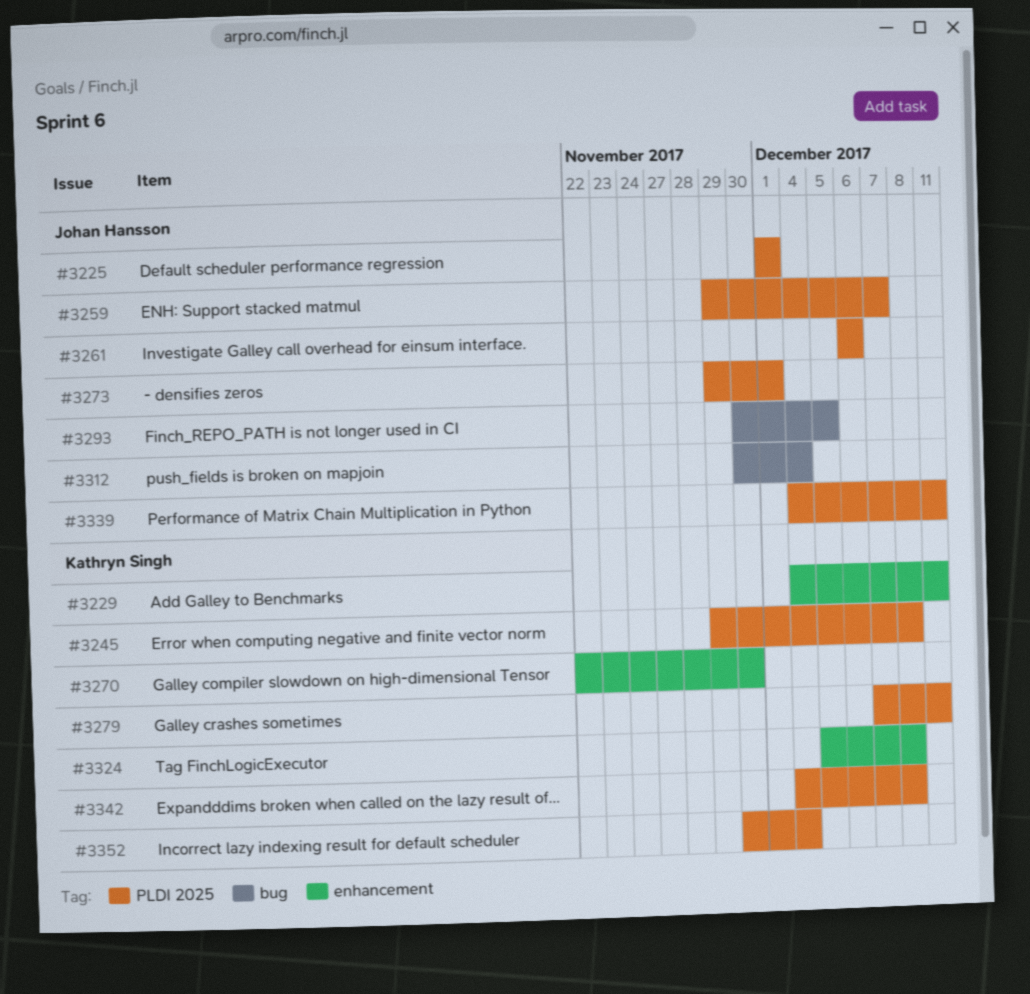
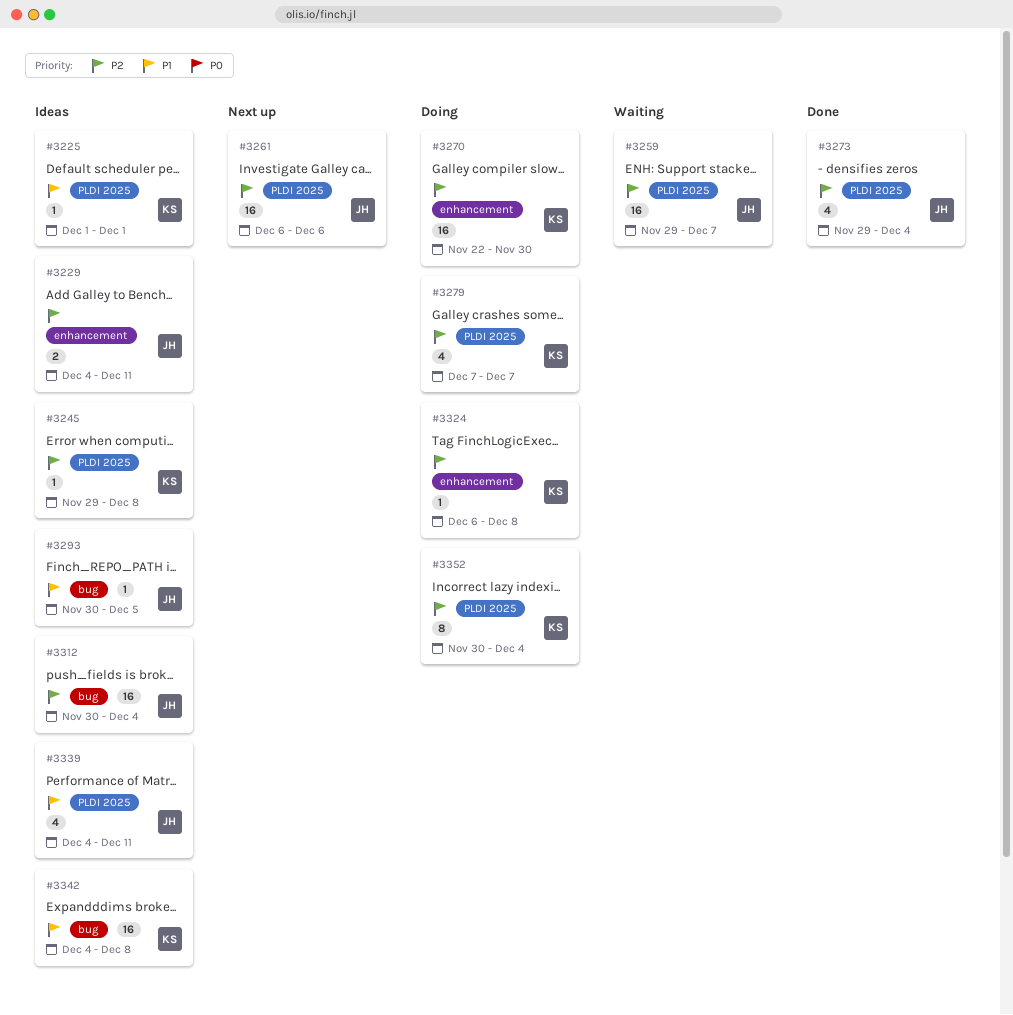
#3225, owner: Johan Hansson -> Kathryn Singh
#3229, owner: Kathryn Singh -> Johan Hansson
#3273, due: Dec 1 -> Dec 4
#3279, due: Dec 11 -> Dec 7
#3324, start: Dec 5 -> Dec 6
#3342, label: PLDI 2025 -> bug

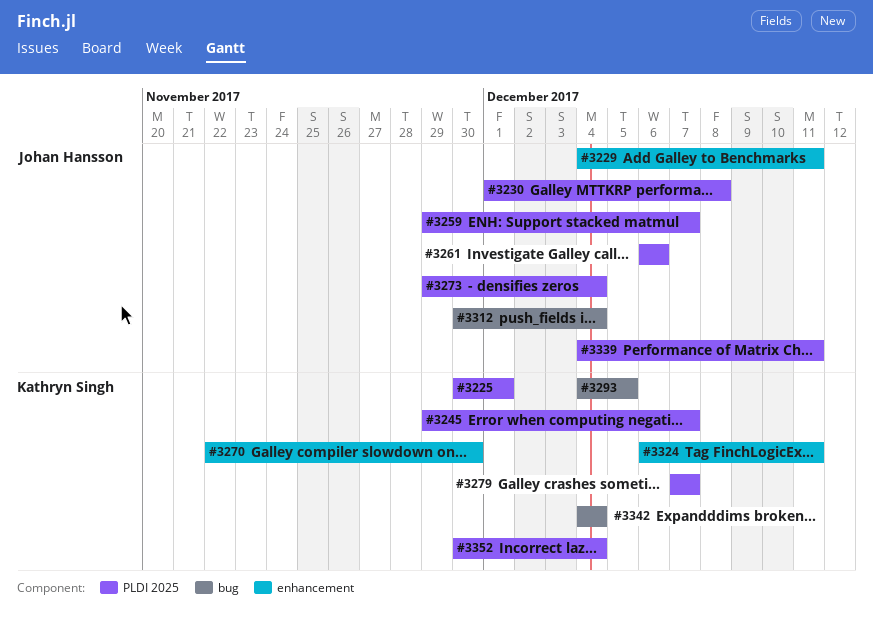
#3225, start: Dec 1 -> Nov 30
#3230: none -> present
#3245, due: Dec 8 -> Dec 7
#3293, owner: Johan Hansson -> Kathryn Singh
#3293, start: Nov 30 -> Dec 4
#3324, due: Dec 8 -> Dec 11
#3342, due: Dec 8 -> Dec 4

